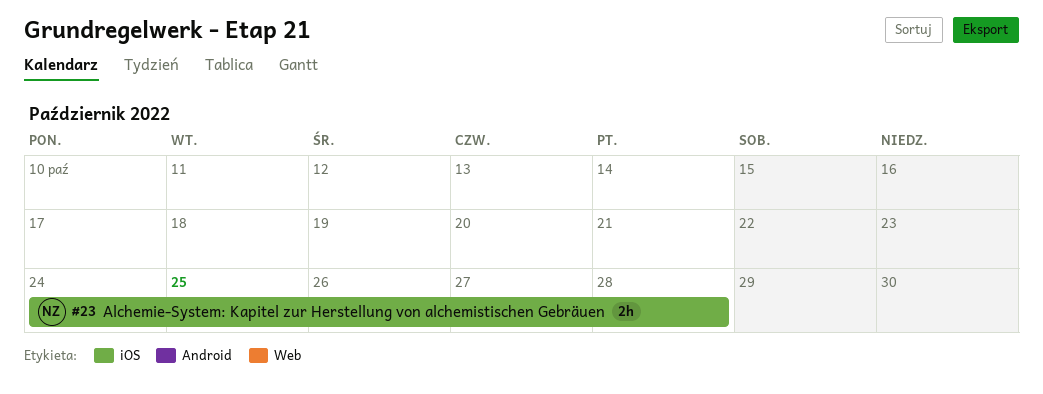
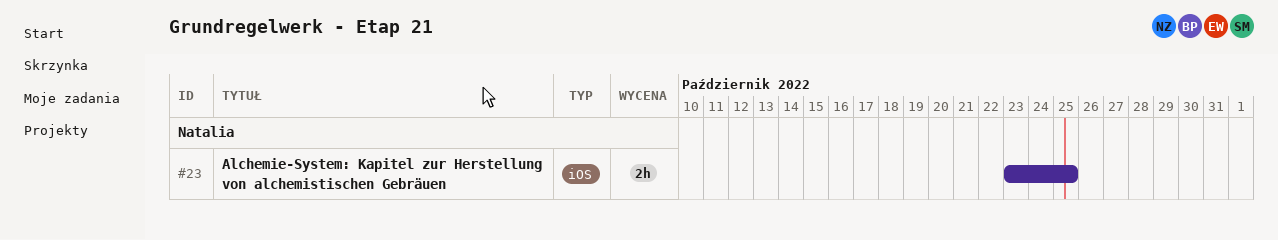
#23, start: Oct 24 -> Oct 23
#23, due: Oct 28 -> Oct 25

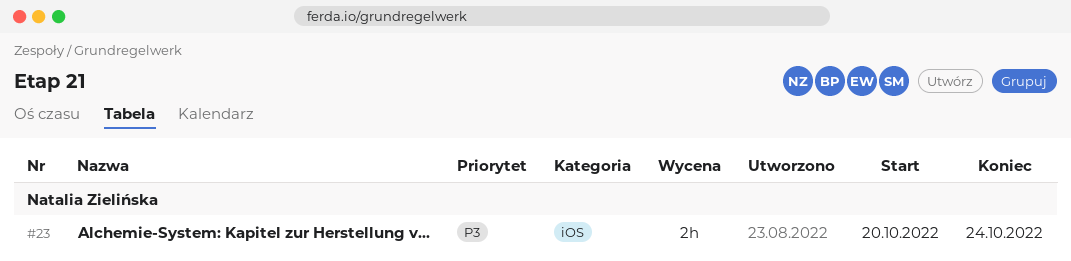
#23, start: Oct 23 -> Oct 20
#23, due: Oct 25 -> Oct 24

